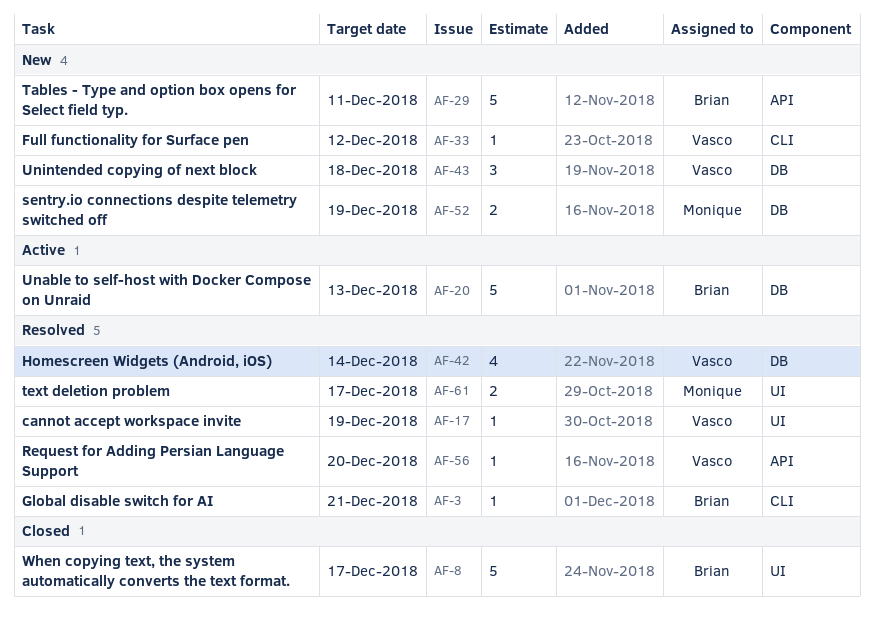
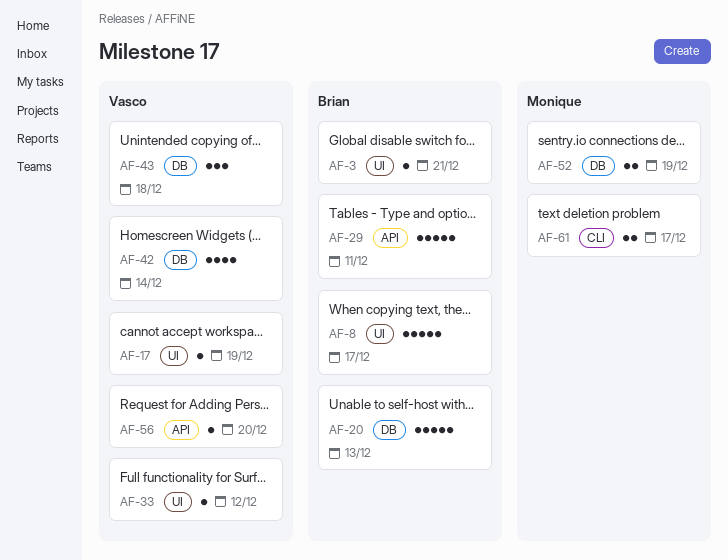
AF-3, label: CLI -> UI
AF-33, label: CLI -> UI
AF-61, label: UI -> CLI

